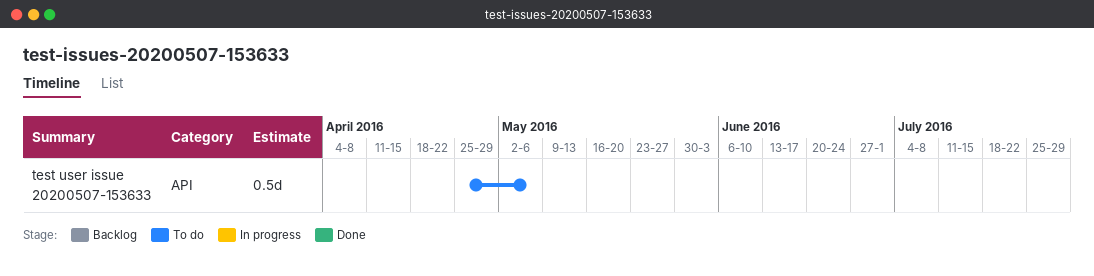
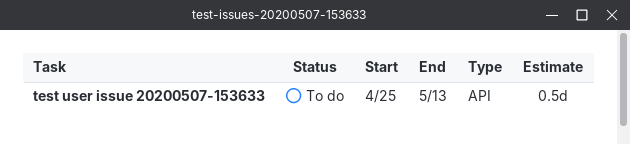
test user issue 20200507-153633, due: May 6 -> May 13

